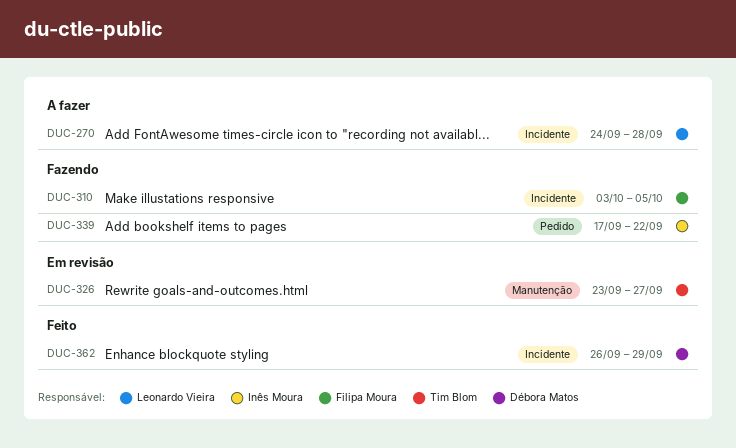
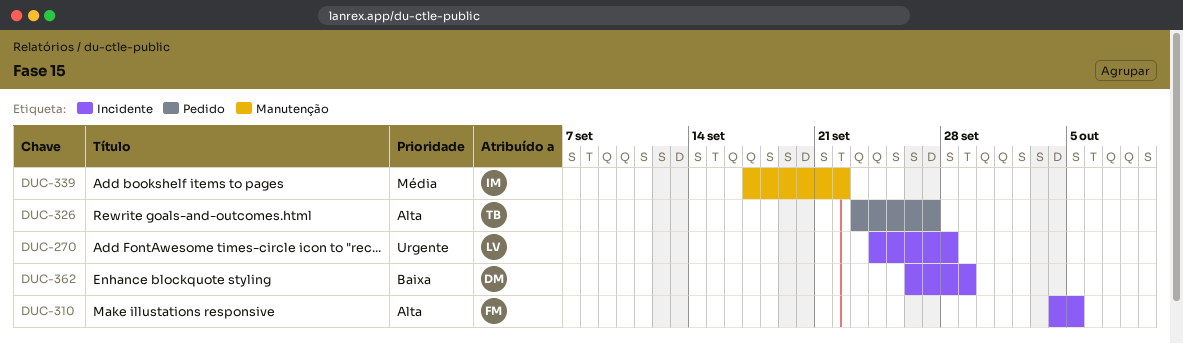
DUC-310, start: Oct 3 -> Oct 4
DUC-326, label: Manutenção -> Pedido
DUC-339, label: Pedido -> Manutenção

